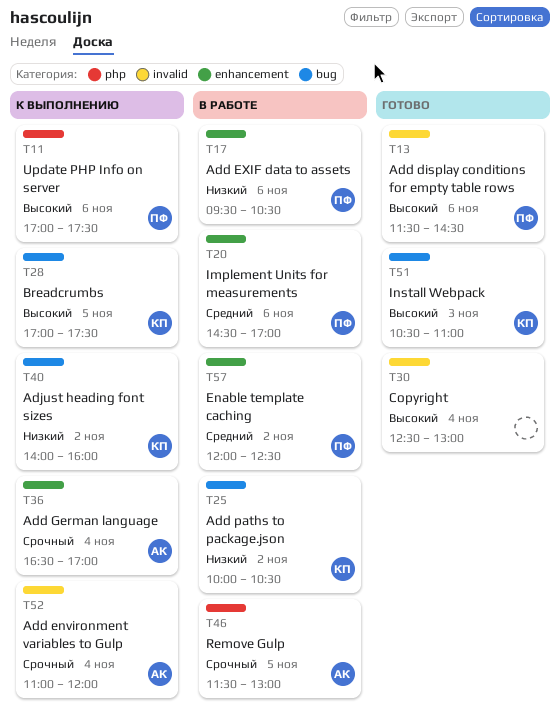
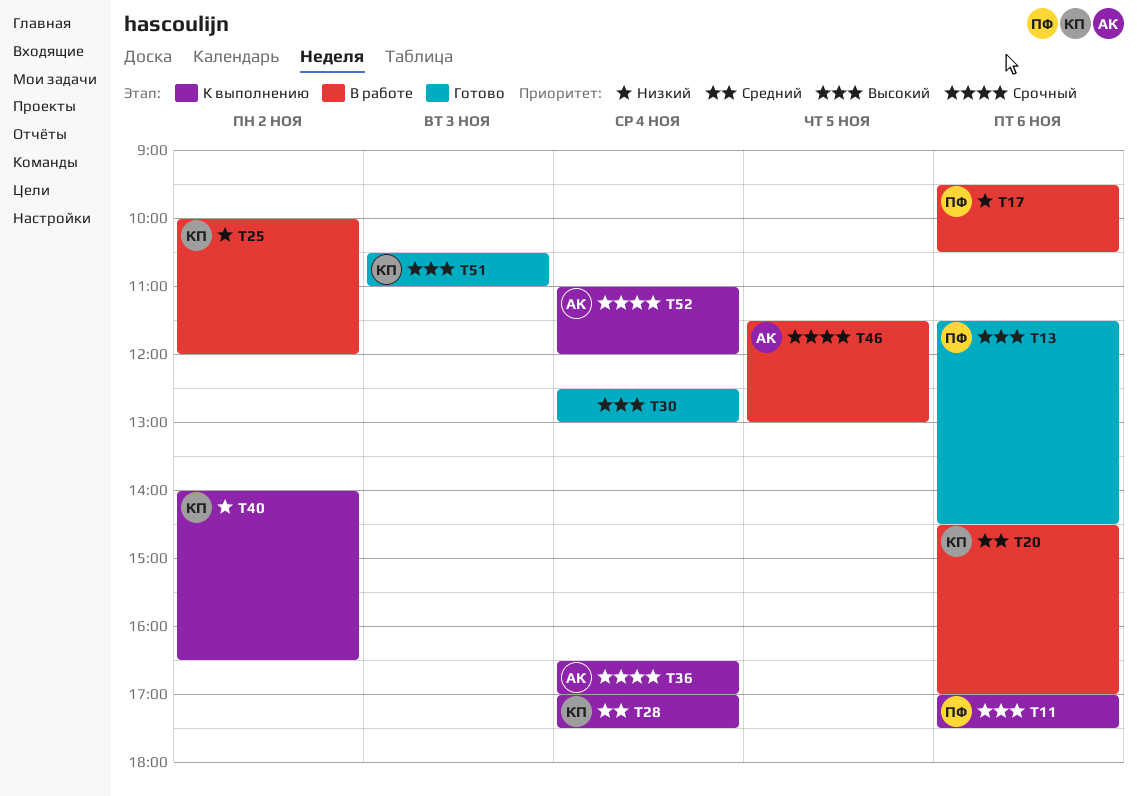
T20, owner: ПФ -> КП
T25, ends: 10:30 -> 12:00
T28, priority: Высокий -> Средний
T28, day: Nov 5 -> Nov 4
T40, ends: 16:00 -> 16:30
T57: present -> none

